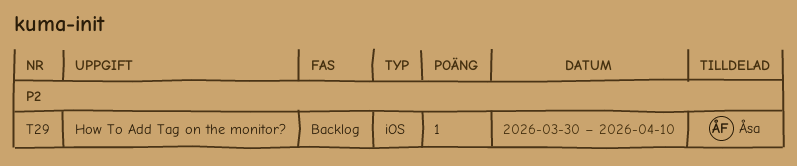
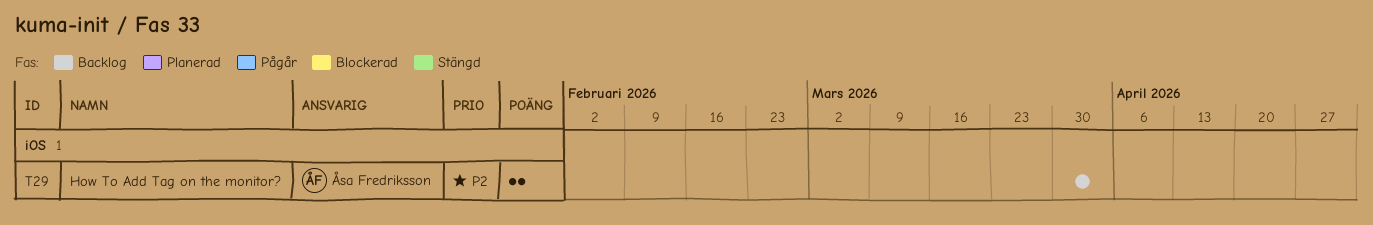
T29, estimate: 1 -> 2
T29, due: Apr 10 -> Apr 3

